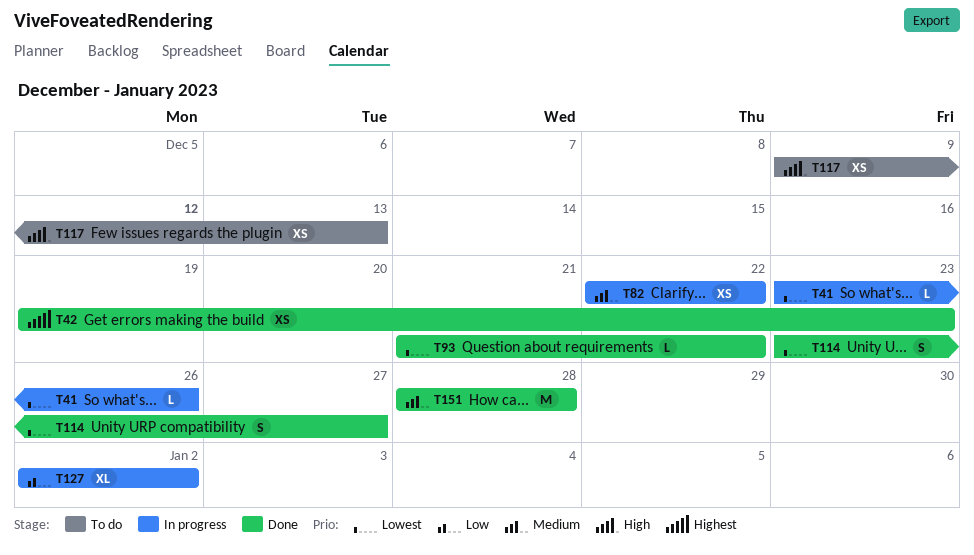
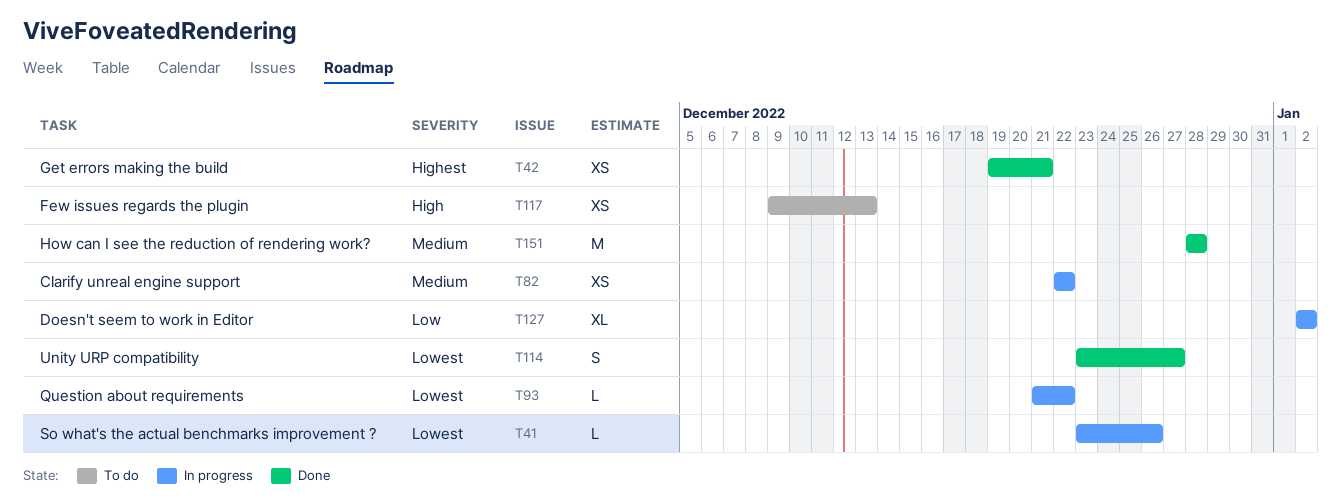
T42, due: Dec 23 -> Dec 21
T93, status: Done -> In progress

